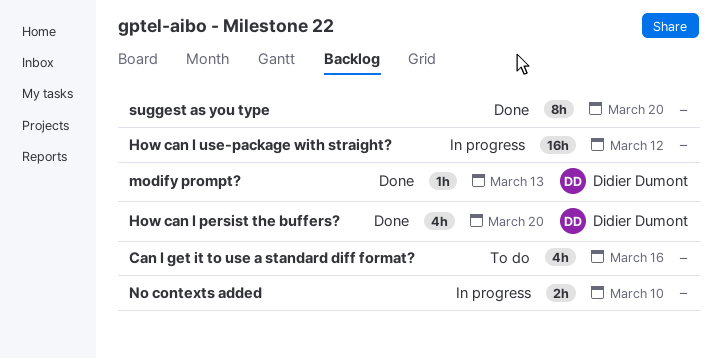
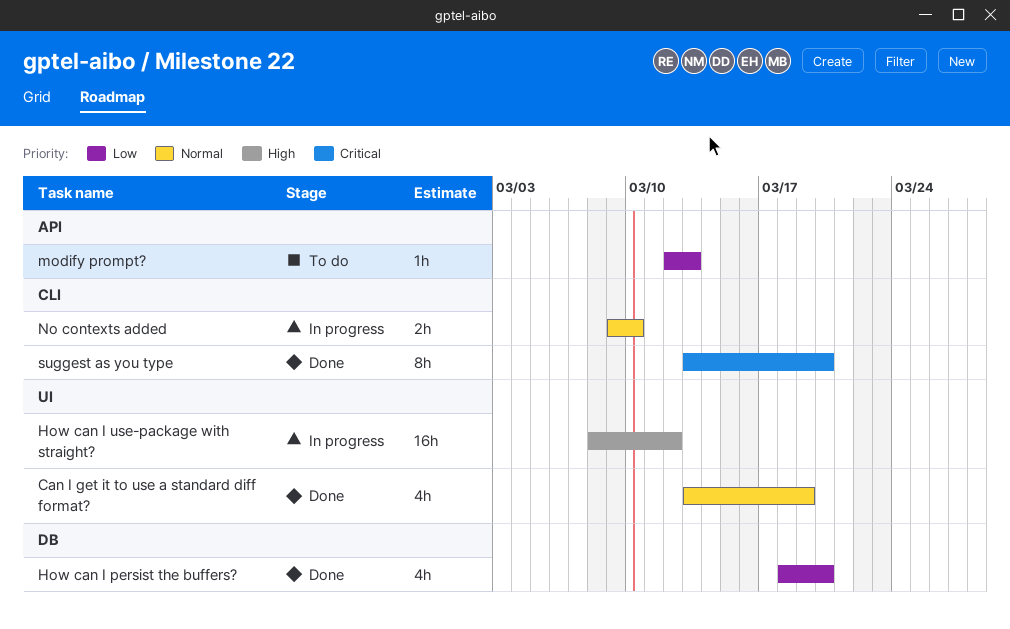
Can I get it to use a standard diff format?, status: To do -> Done
Can I get it to use a standard diff format?, due: Mar 16 -> Mar 19
modify prompt?, status: Done -> To do

